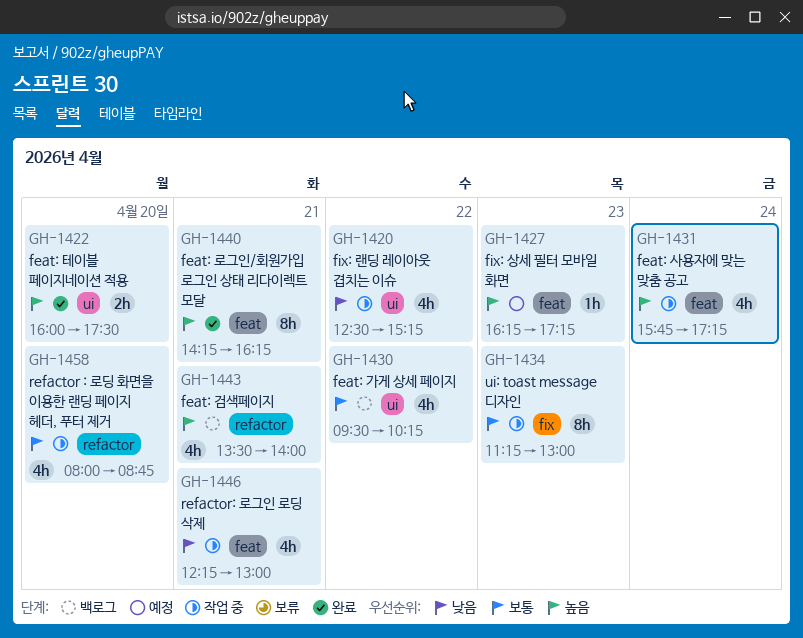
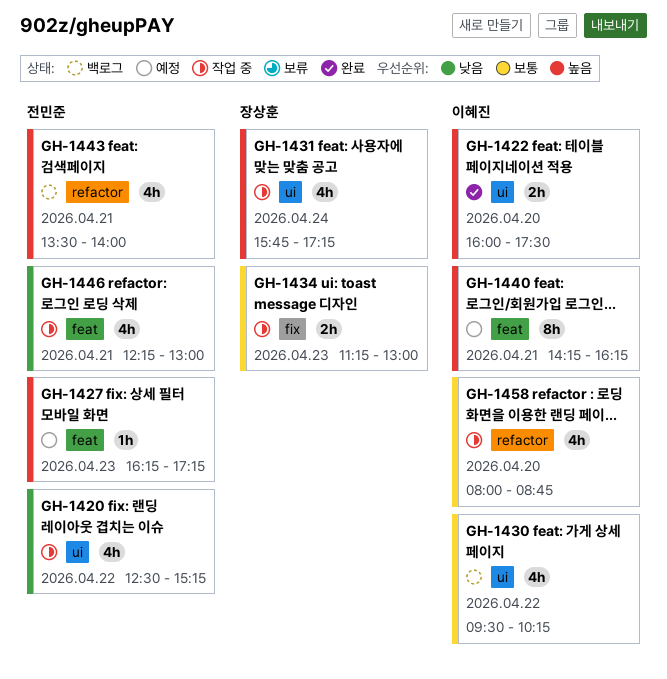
GH-1431, label: feat -> ui
GH-1434, estimate: 8h -> 2h
GH-1440, status: 완료 -> 예정

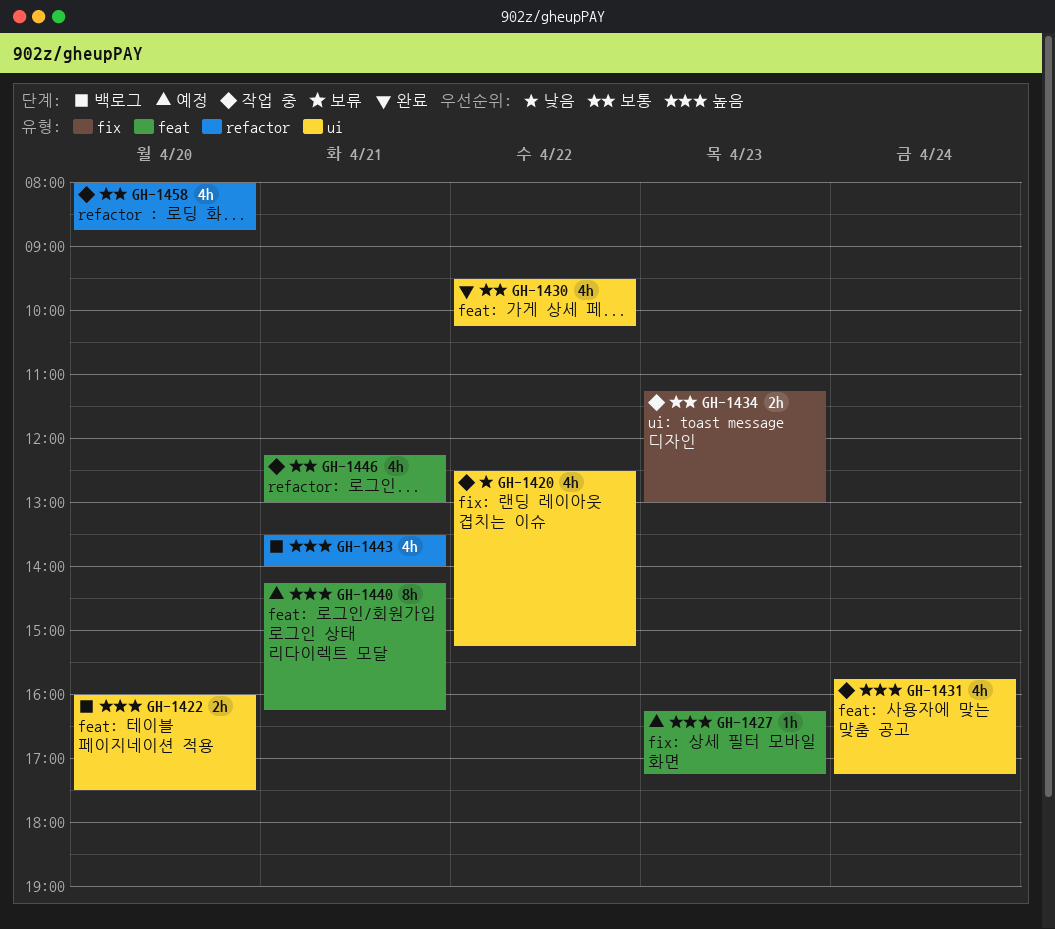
GH-1422, status: 완료 -> 백로그
GH-1430, status: 백로그 -> 완료
GH-1446, priority: 낮음 -> 보통

